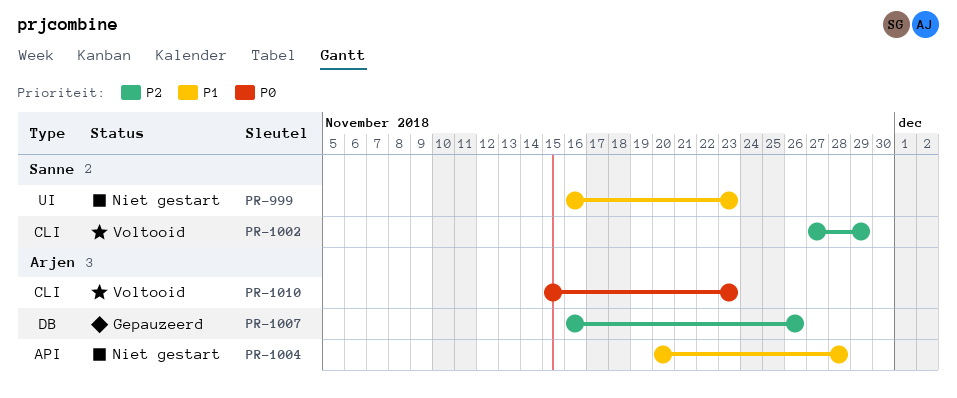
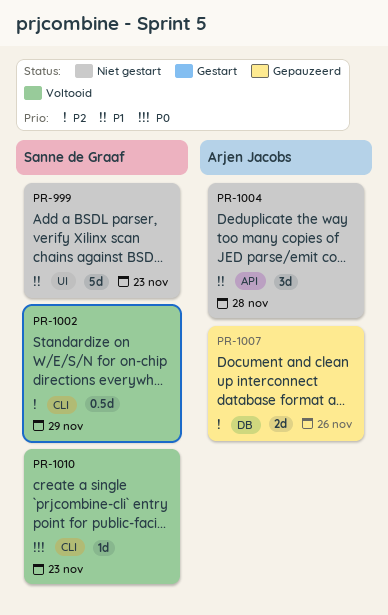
PR-1010, owner: Arjen Jacobs -> Sanne de Graaf

